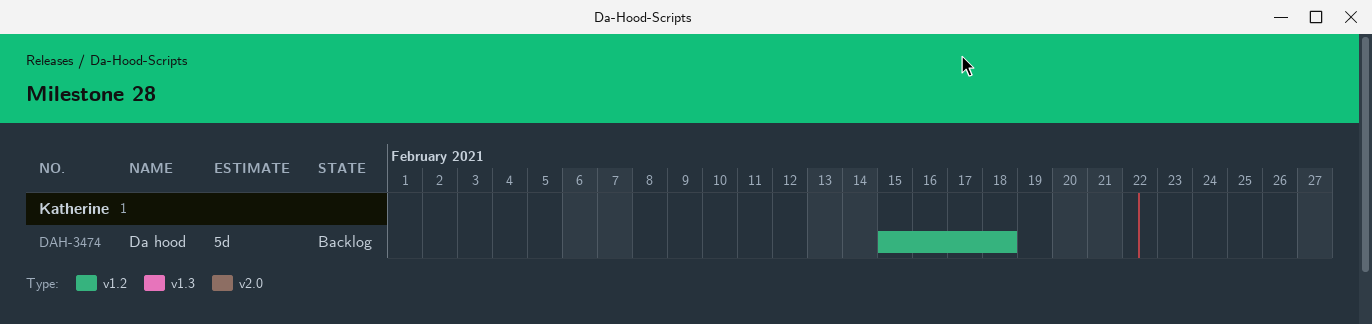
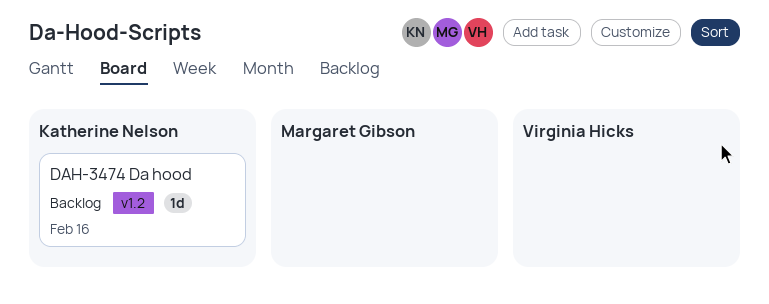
DAH-3474, estimate: 5d -> 1d
DAH-3474, due: Feb 18 -> Feb 16

